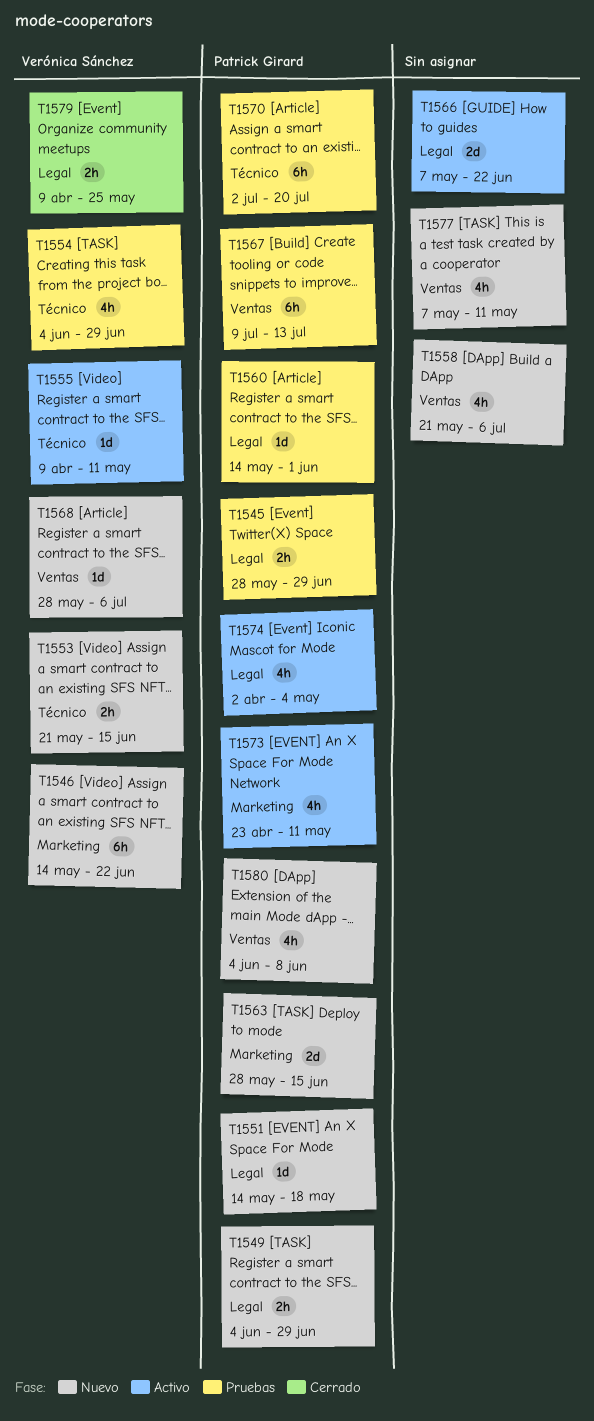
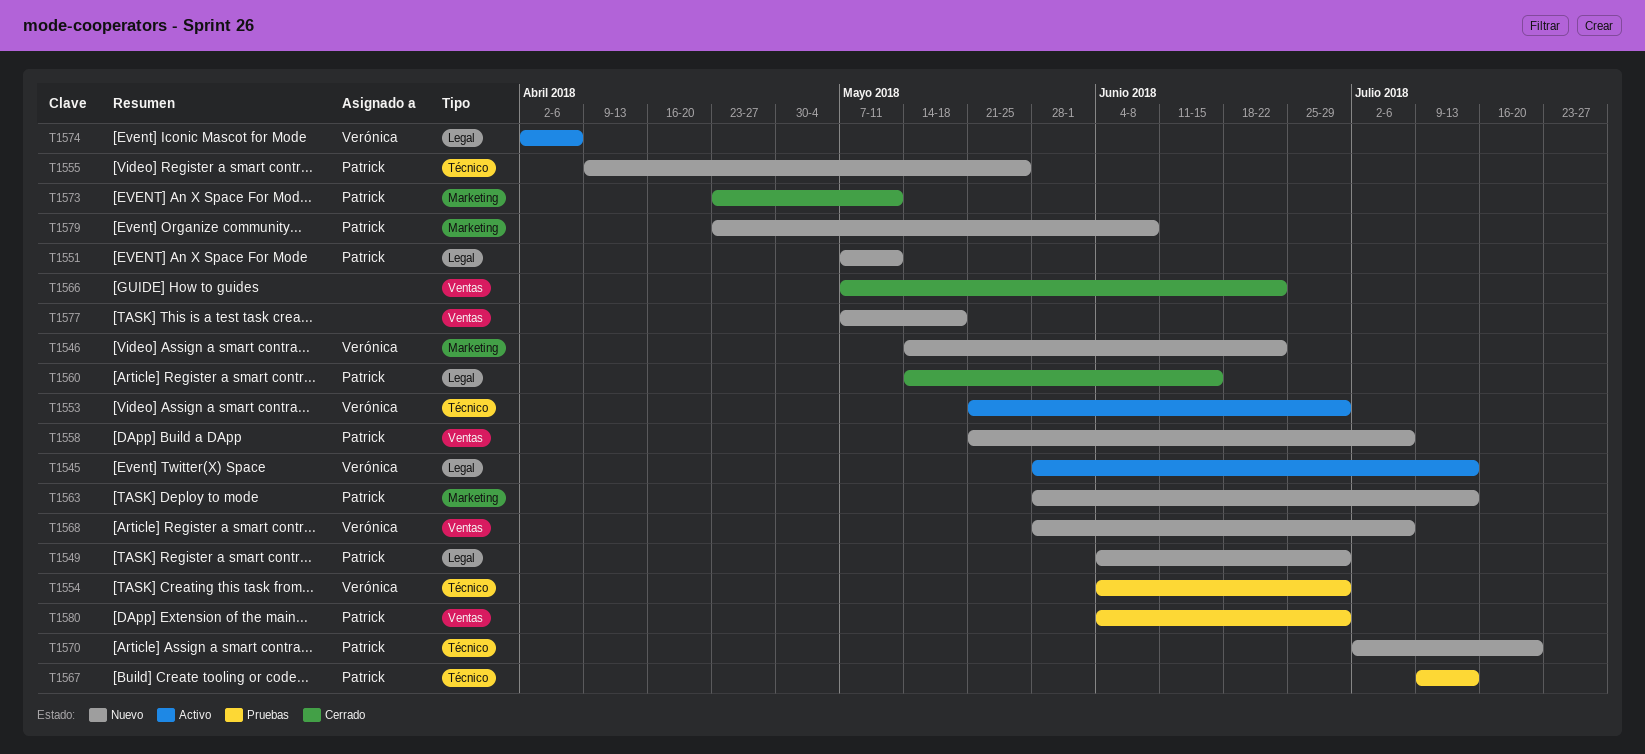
T1545, status: Pruebas -> Activo
T1545, owner: Patrick Girard -> Verónica Sánchez
T1545, due: Jun 29 -> Jul 13
T1551, start: May 14 -> May 7
T1551, due: May 18 -> May 11
T1553, status: Nuevo -> Activo
T1553, due: Jun 15 -> Jun 29
T1555, status: Activo -> Nuevo
T1555, owner: Verónica Sánchez -> Patrick Girard
T1555, due: May 11 -> May 25
T1558, owner: none -> Patrick Girard
T1560, status: Pruebas -> Cerrado
T1560, due: Jun 1 -> Jun 15
T1563, due: Jun 15 -> Jul 13
T1566, status: Activo -> Cerrado
T1566, label: Legal -> Ventas
T1567, label: Ventas -> Técnico
T1570, status: Pruebas -> Nuevo
T1573, status: Activo -> Cerrado
T1574, owner: Patrick Girard -> Verónica Sánchez
T1574, due: May 4 -> Apr 6
T1577, due: May 11 -> May 18
T1579, status: Cerrado -> Nuevo
T1579, owner: Verónica Sánchez -> Patrick Girard
T1579, label: Legal -> Marketing
T1579, start: Apr 9 -> Apr 23
T1579, due: May 25 -> Jun 8
T1580, status: Nuevo -> Pruebas
T1580, due: Jun 8 -> Jun 29

